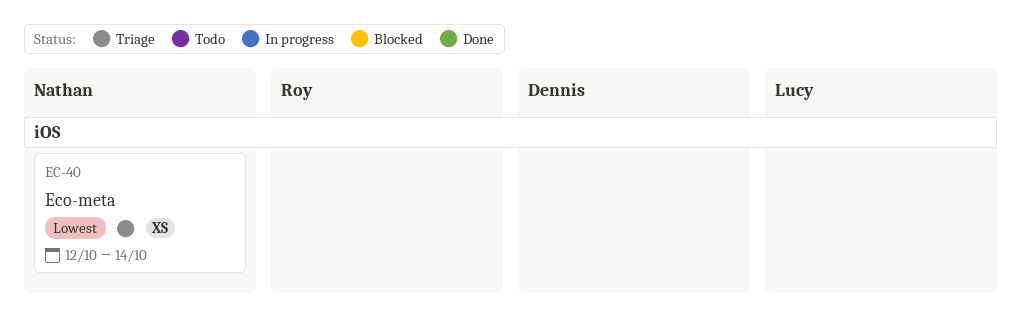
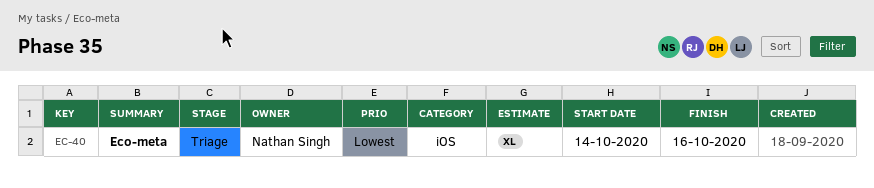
EC-40, estimate: XS -> XL
EC-40, start: Oct 12 -> Oct 14
EC-40, due: Oct 14 -> Oct 16

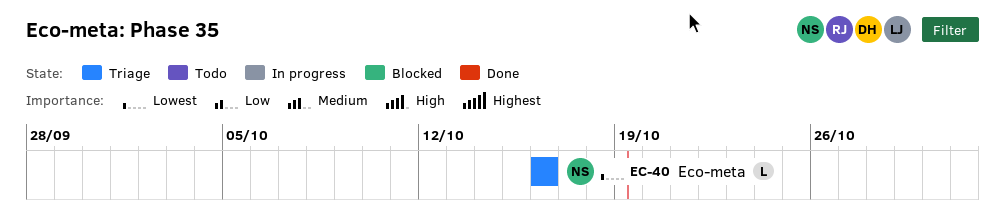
EC-40, estimate: XL -> L
EC-40, start: Oct 14 -> Oct 16

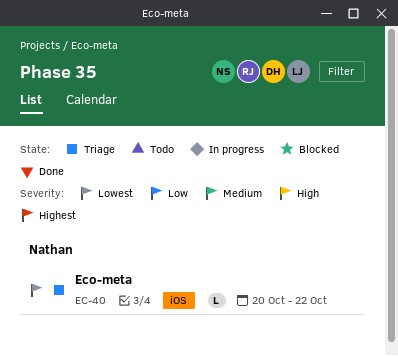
EC-40, start: Oct 16 -> Oct 20
EC-40, due: Oct 16 -> Oct 22

